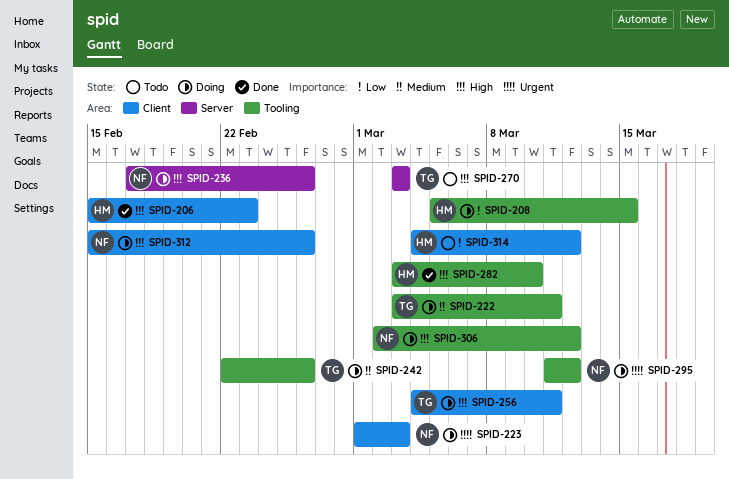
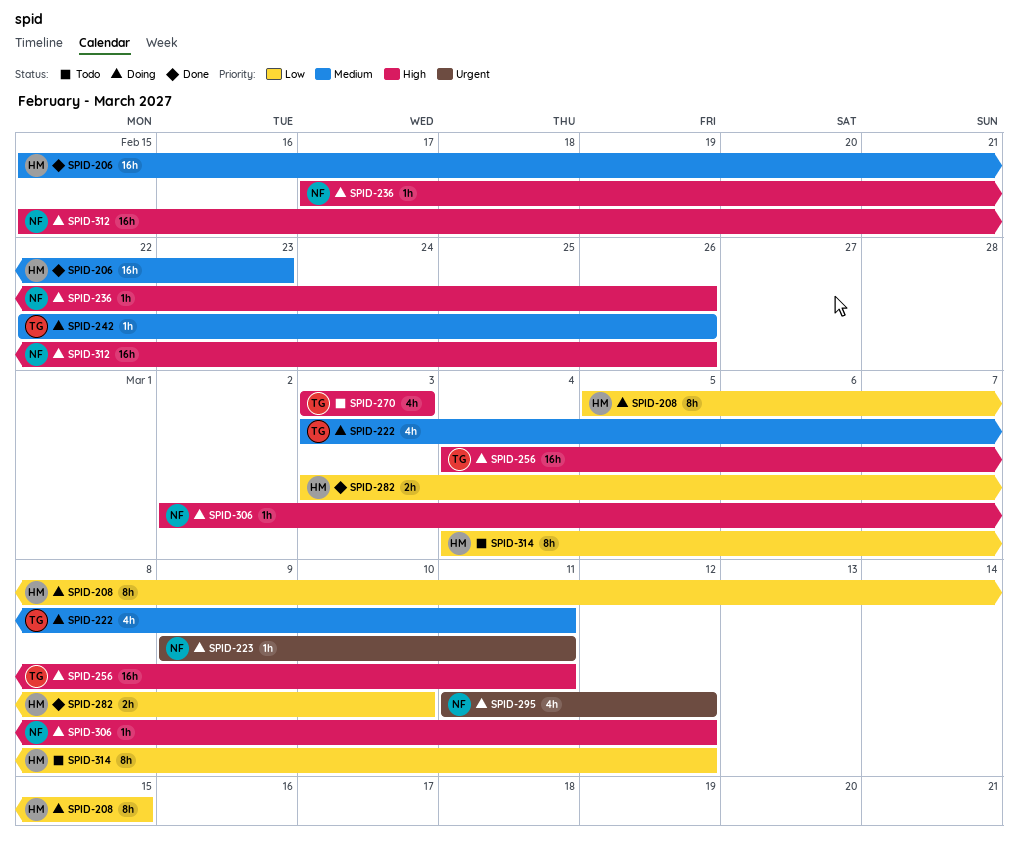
SPID-206, priority: High -> Medium
SPID-223, start: Mar 1 -> Mar 9
SPID-223, due: Mar 3 -> Mar 11
SPID-282, priority: High -> Low

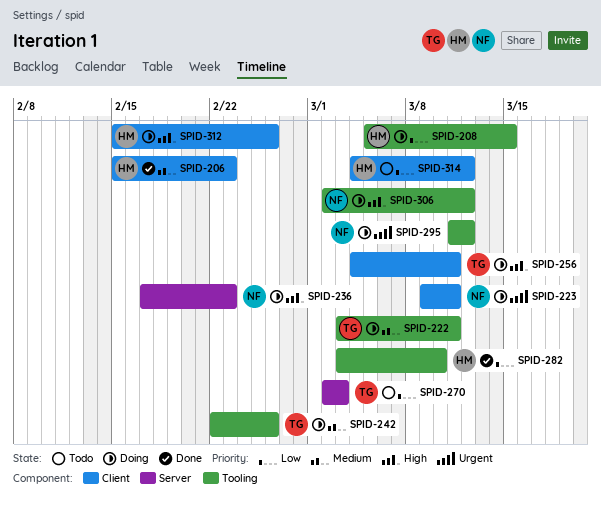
SPID-236, due: Feb 26 -> Feb 23
SPID-270, priority: High -> Low
SPID-270, start: Mar 3 -> Mar 2
SPID-312, owner: NF -> HM

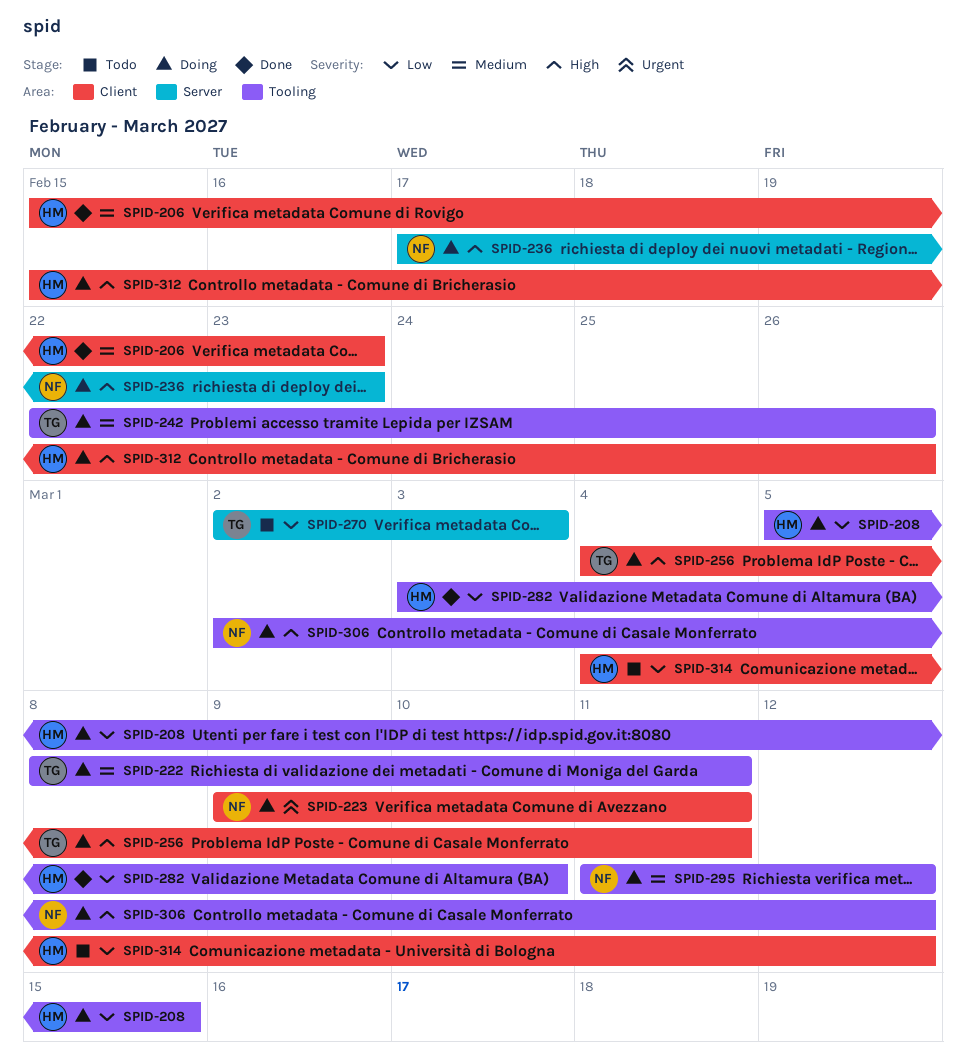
SPID-222, start: Mar 3 -> Mar 8
SPID-295, priority: Urgent -> Medium

